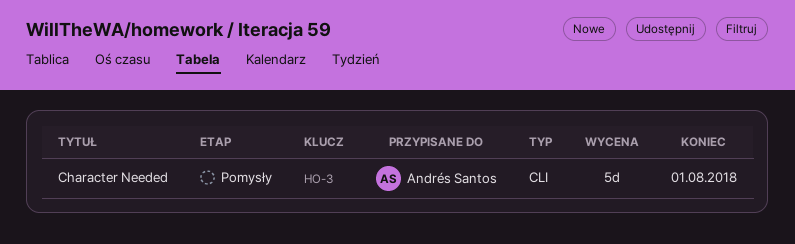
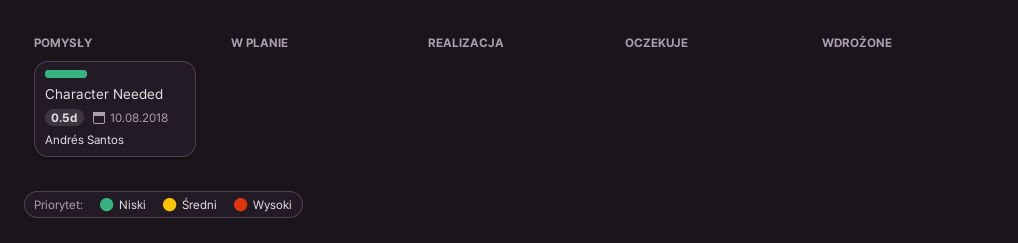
Character Needed, estimate: 5d -> 0.5d
Character Needed, due: Aug 1 -> Aug 10

